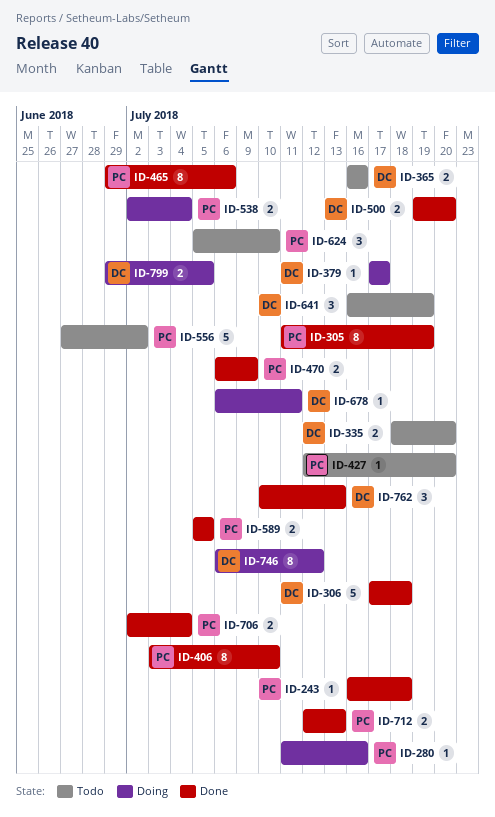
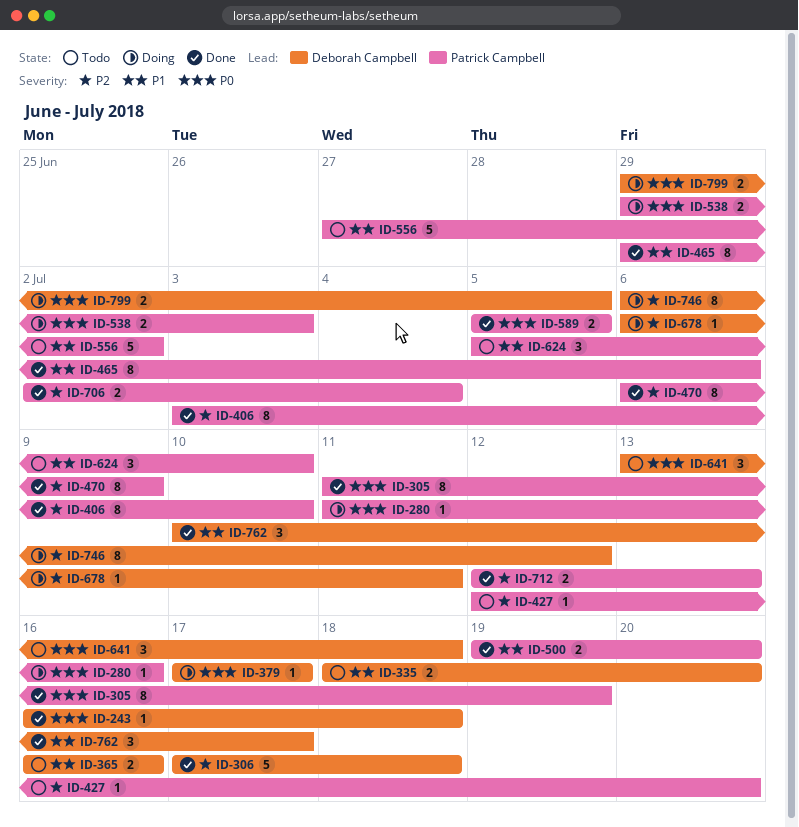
ID-243, owner: Patrick Campbell -> Deborah Campbell
ID-470, estimate: 2 -> 8
ID-500, owner: Deborah Campbell -> Patrick Campbell
ID-538, start: Jul 2 -> Jun 29
ID-538, due: Jul 4 -> Jul 3
ID-641, start: Jul 16 -> Jul 13
ID-641, due: Jul 19 -> Jul 18
ID-762, due: Jul 13 -> Jul 17

